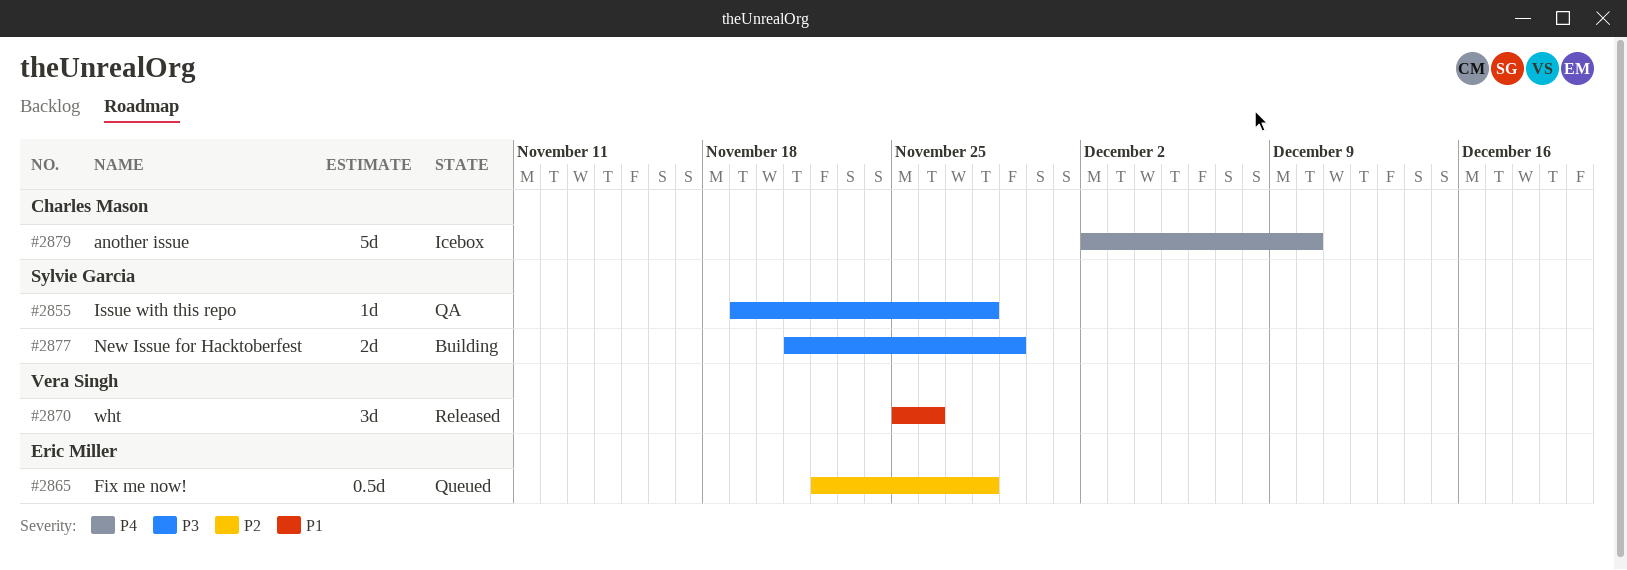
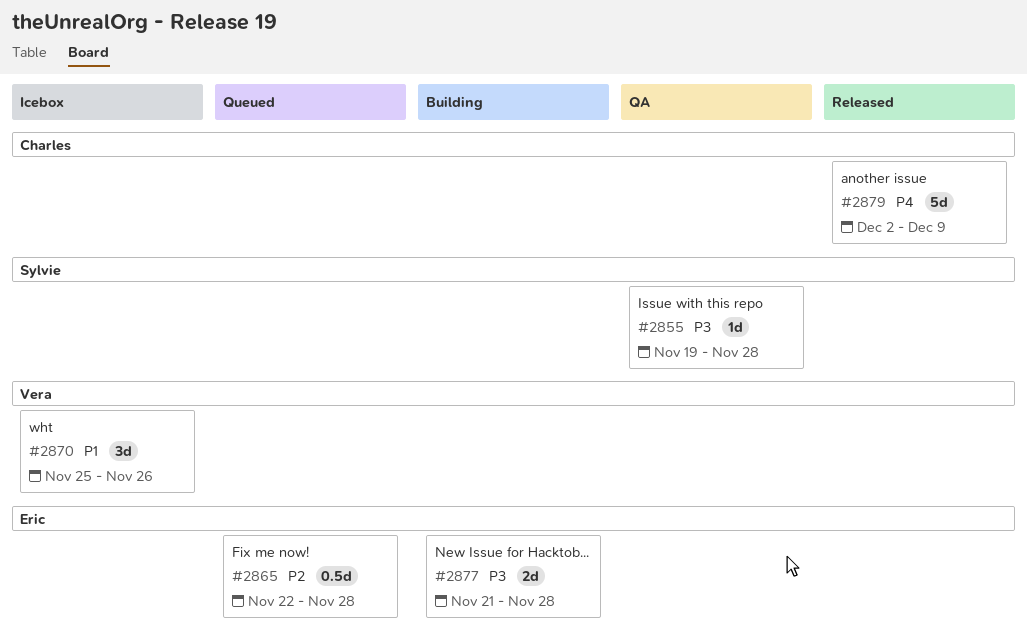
#2870, status: Released -> Icebox
#2877, owner: Sylvie Garcia -> Eric Miller
#2877, due: Nov 29 -> Nov 28
#2879, status: Icebox -> Released
#2879, due: Dec 10 -> Dec 9

